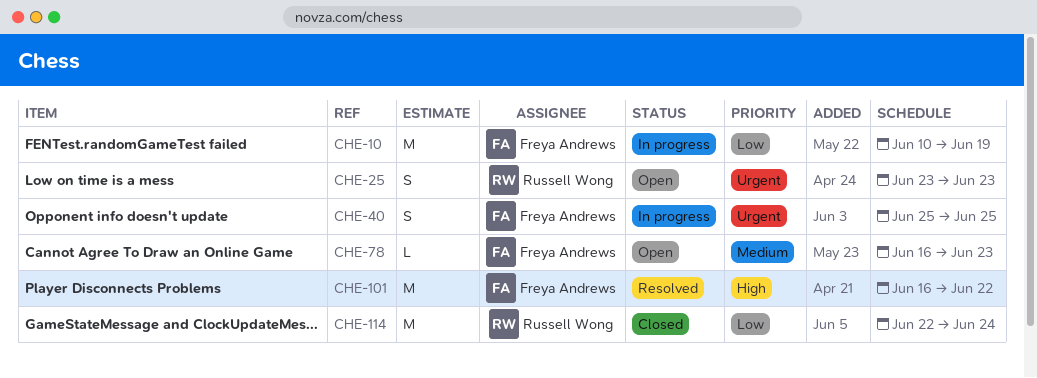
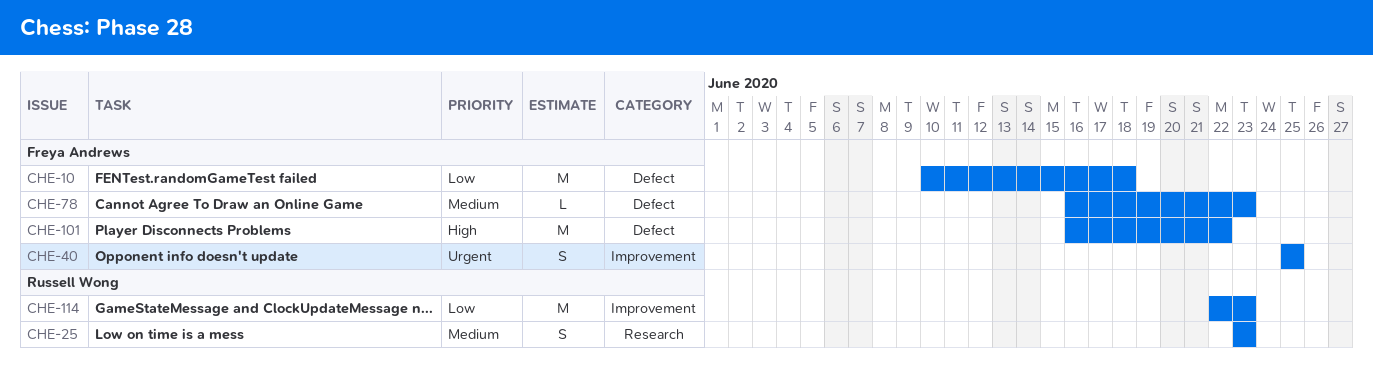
CHE-10, due: Jun 19 -> Jun 18
CHE-25, priority: Urgent -> Medium
CHE-114, due: Jun 24 -> Jun 23

